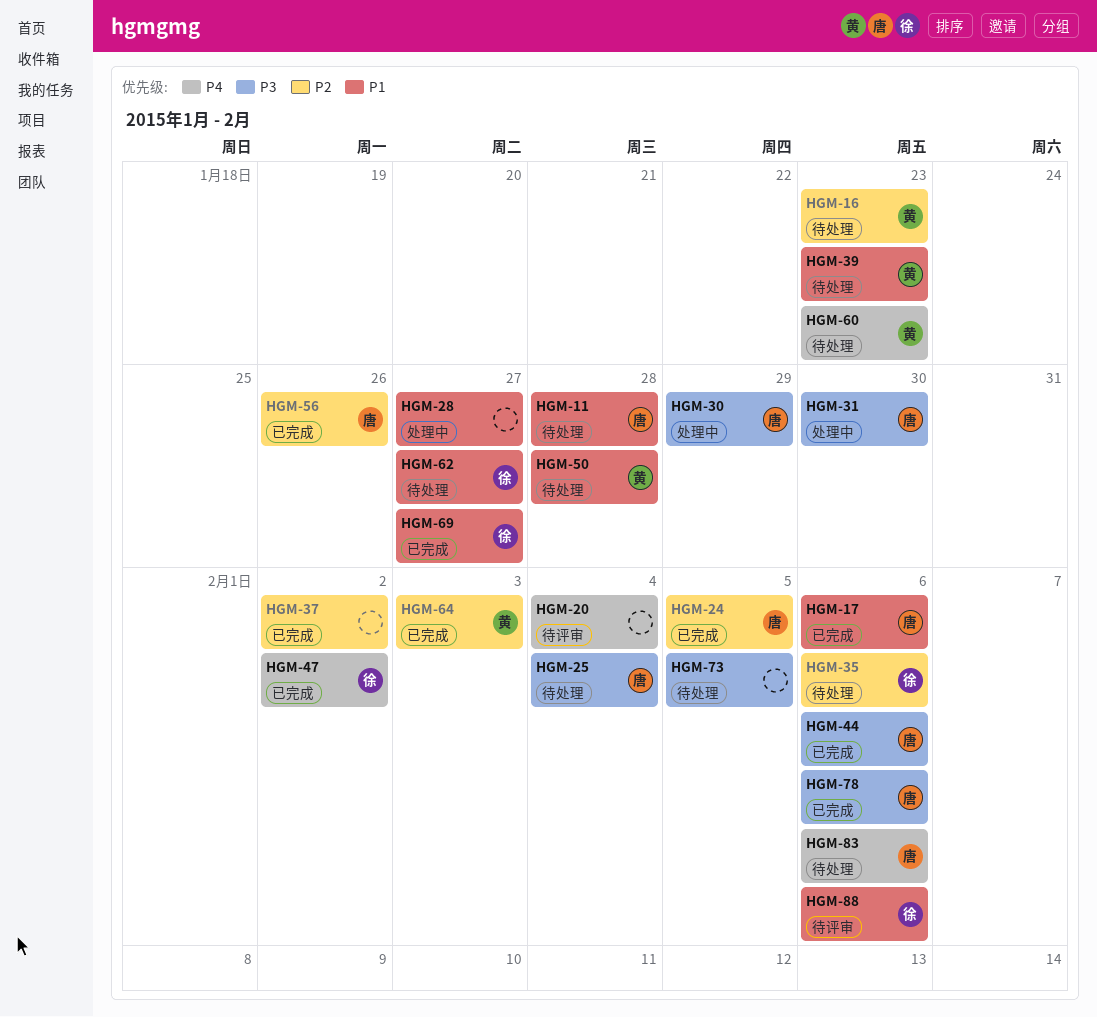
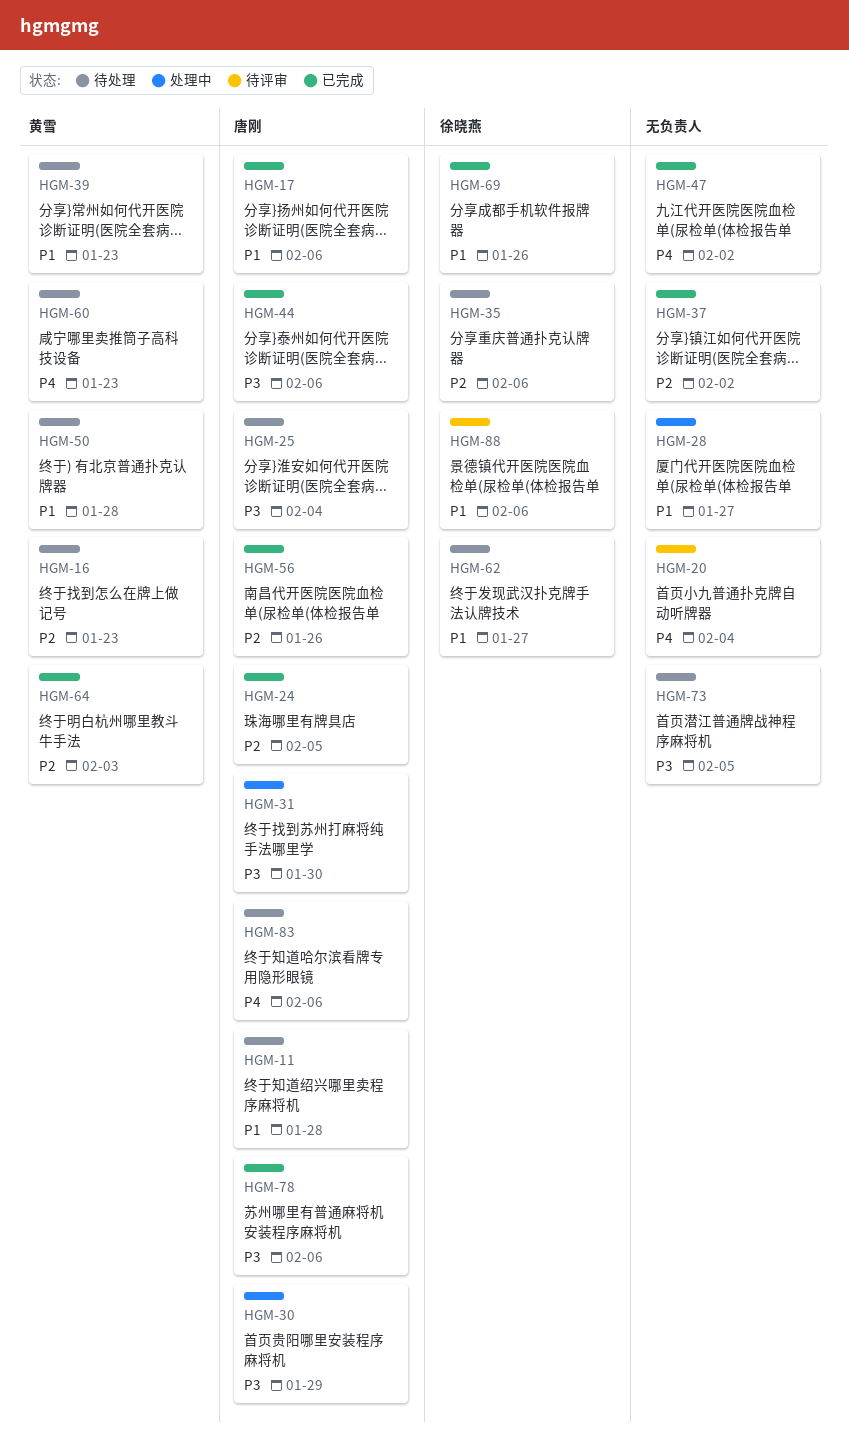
HGM-47, owner: 徐晓燕 -> none
HGM-69, due: Jan 27 -> Jan 26

